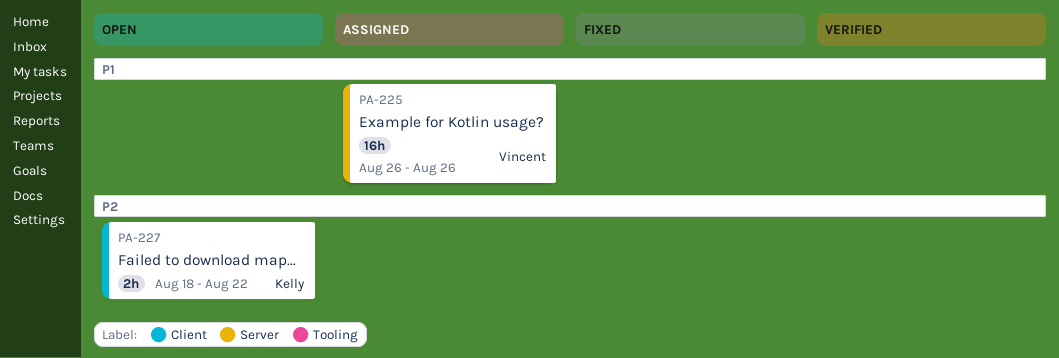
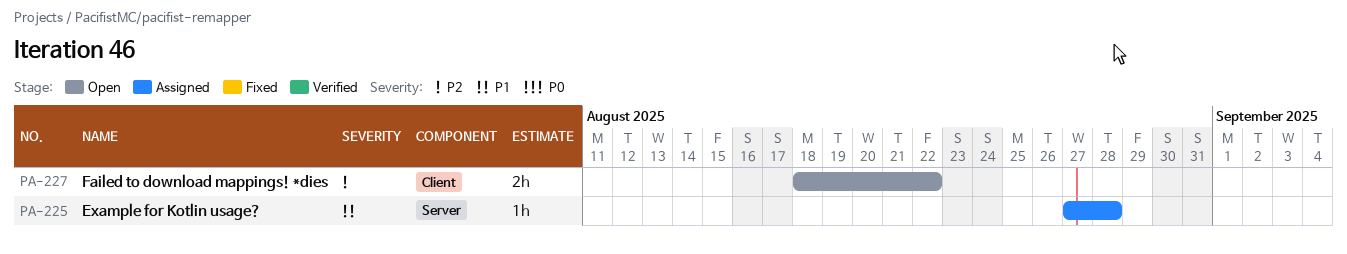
PA-225, estimate: 16h -> 1h
PA-225, start: Aug 26 -> Aug 27
PA-225, due: Aug 26 -> Aug 28

